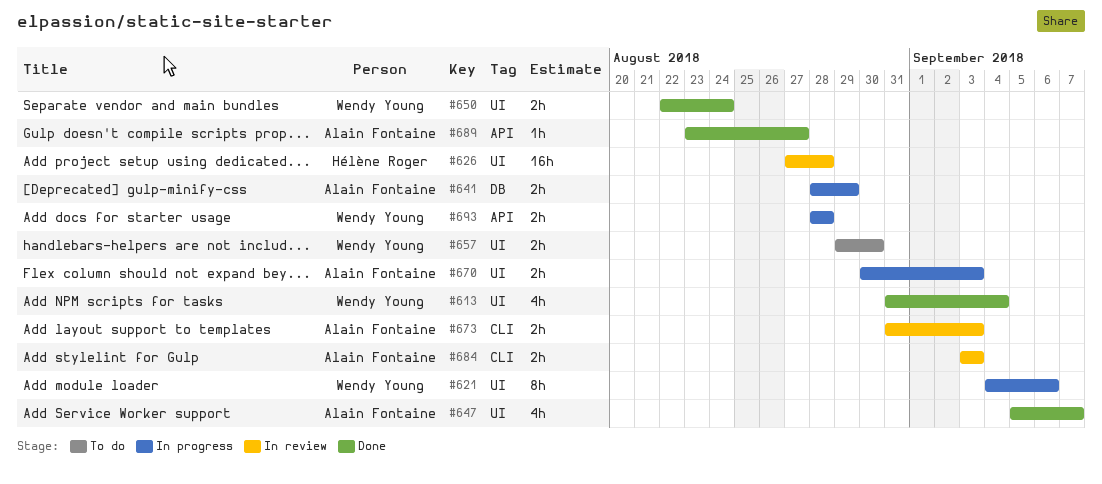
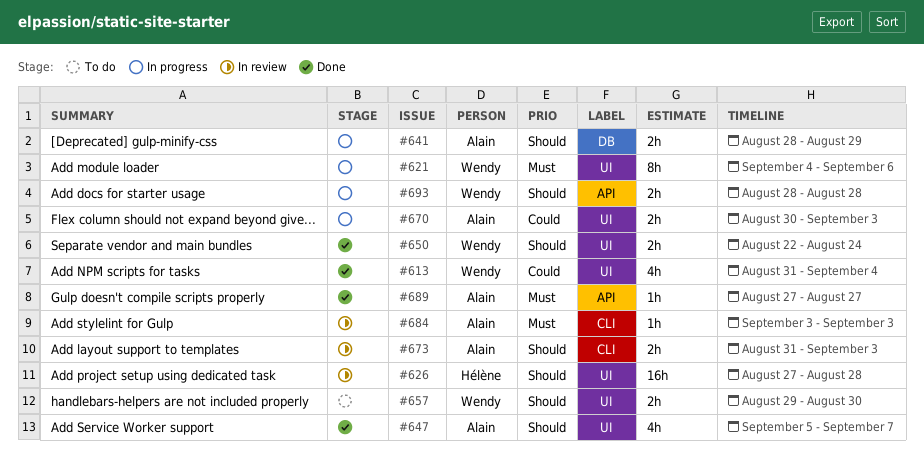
#684, estimate: 2h -> 1h
#689, start: Aug 23 -> Aug 27

